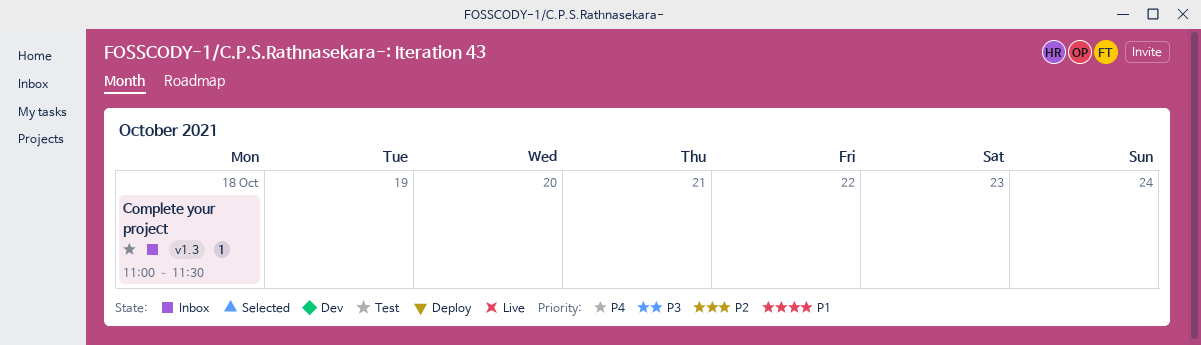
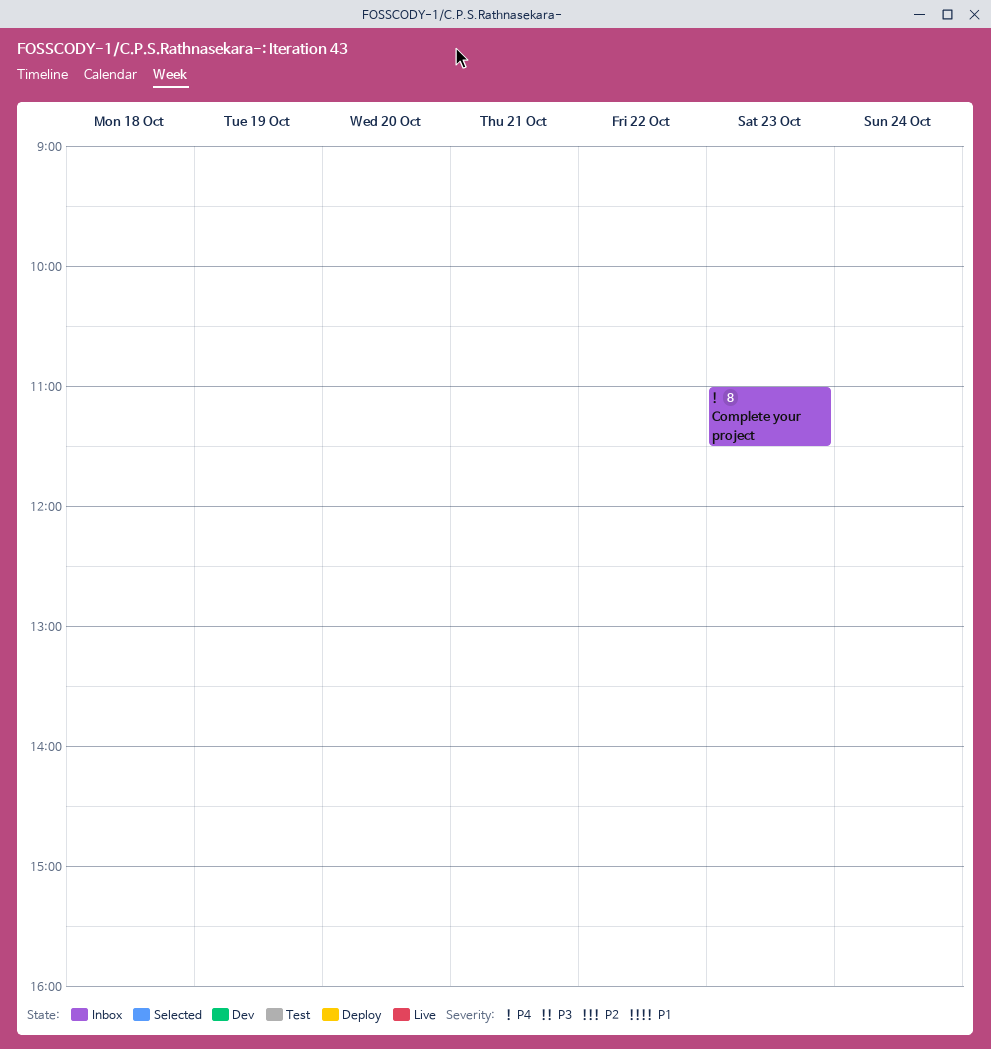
Complete your project, estimate: 1 -> 8
Complete your project, day: Oct 18 -> Oct 23

